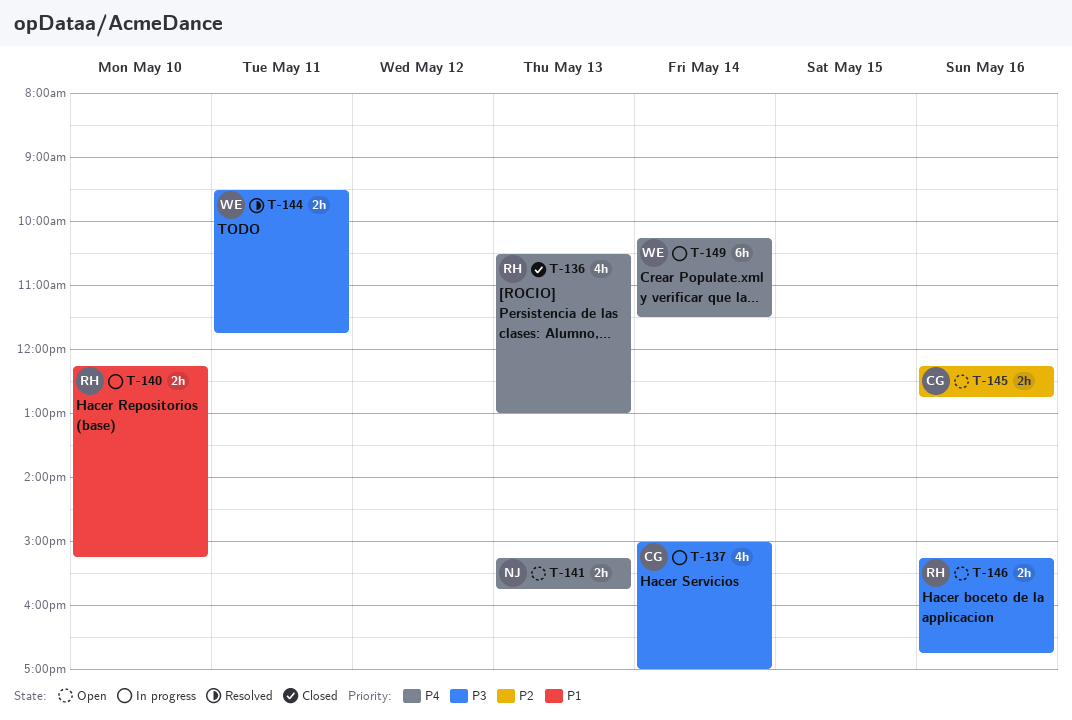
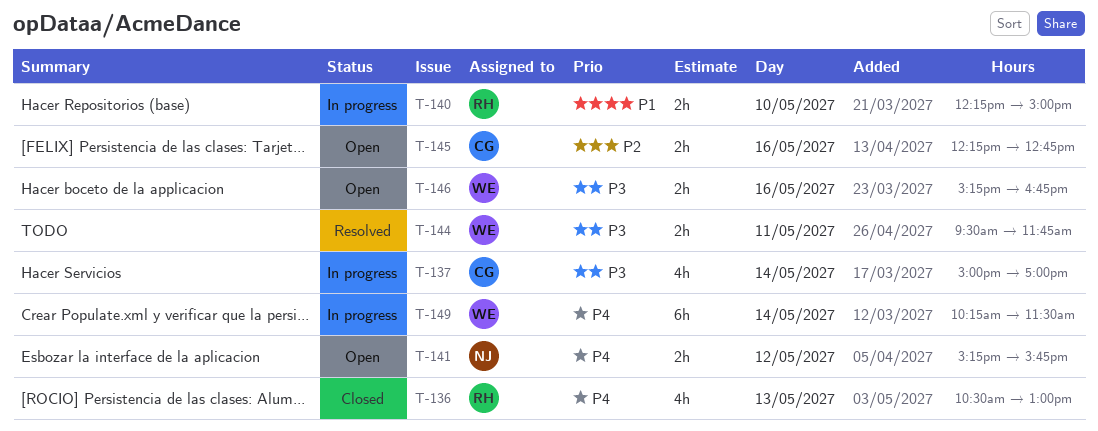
T-140, ends: 15:15 -> 15:00
T-141, day: May 13 -> May 12
T-146, owner: RH -> WE

